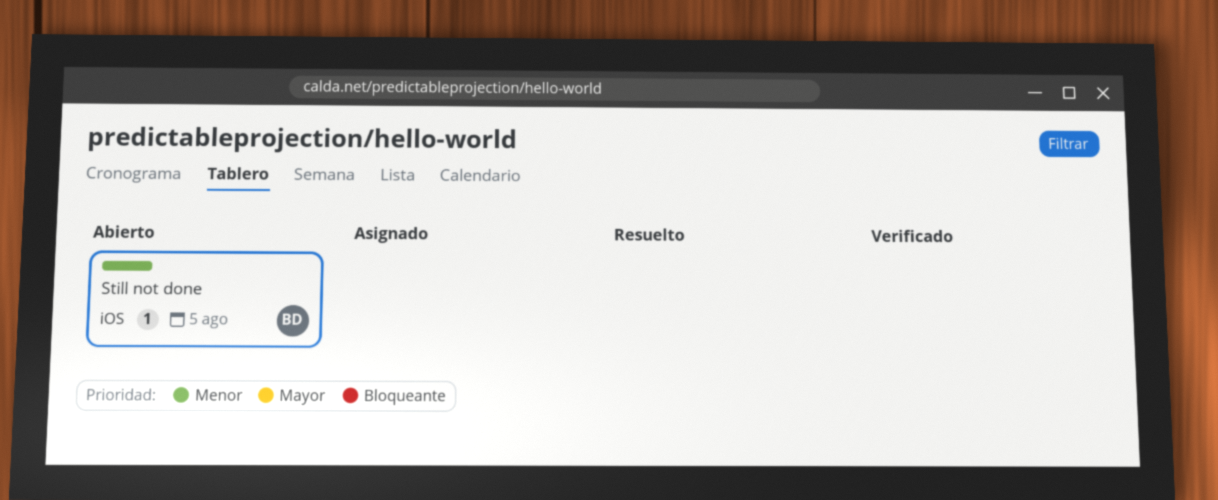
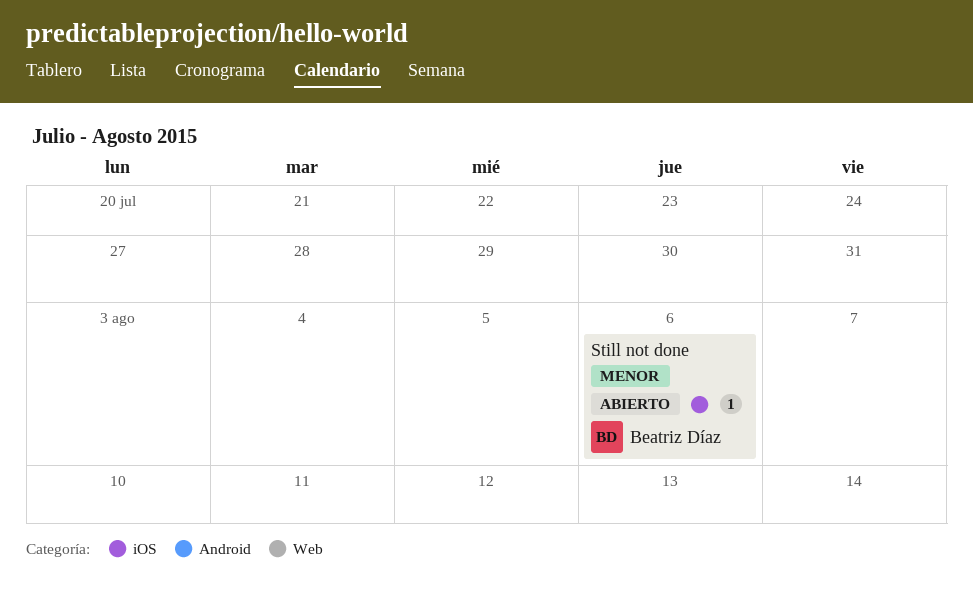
Still not done, due: Aug 5 -> Aug 6

